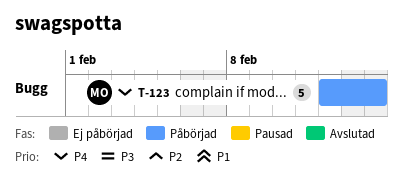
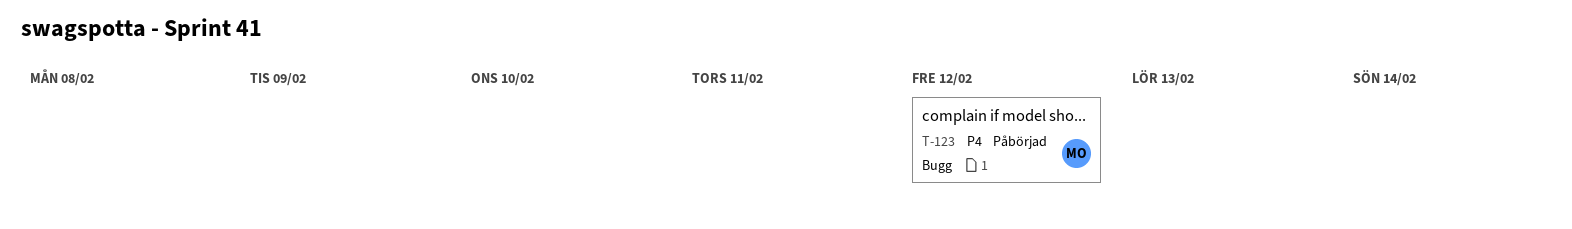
T-123, due: Feb 14 -> Feb 12

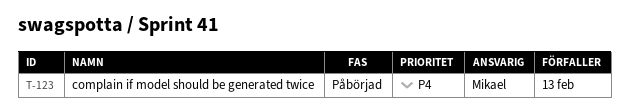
T-123, due: Feb 12 -> Feb 13

